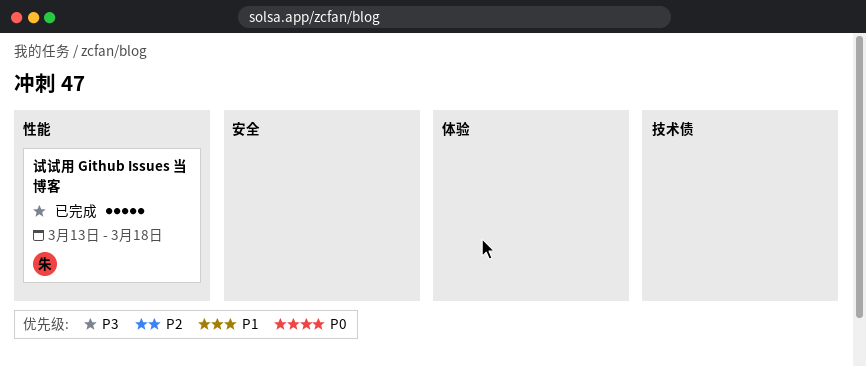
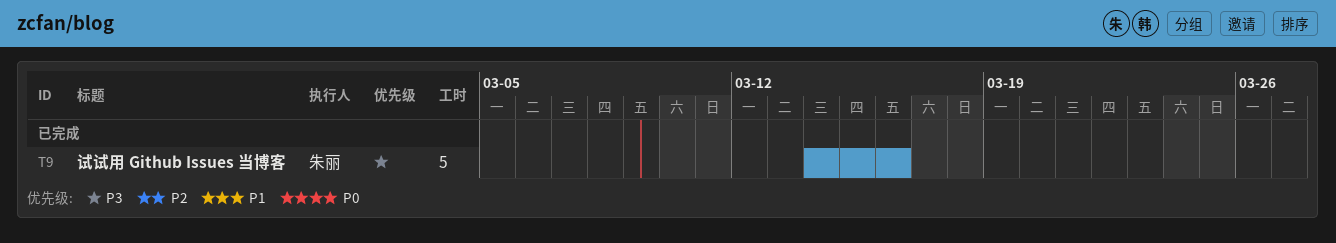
试试用 Github Issues 当博客, start: Mar 13 -> Mar 14
试试用 Github Issues 当博客, due: Mar 18 -> Mar 16

